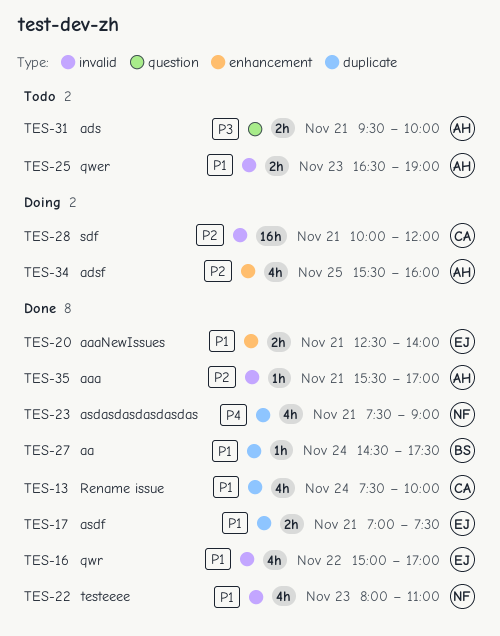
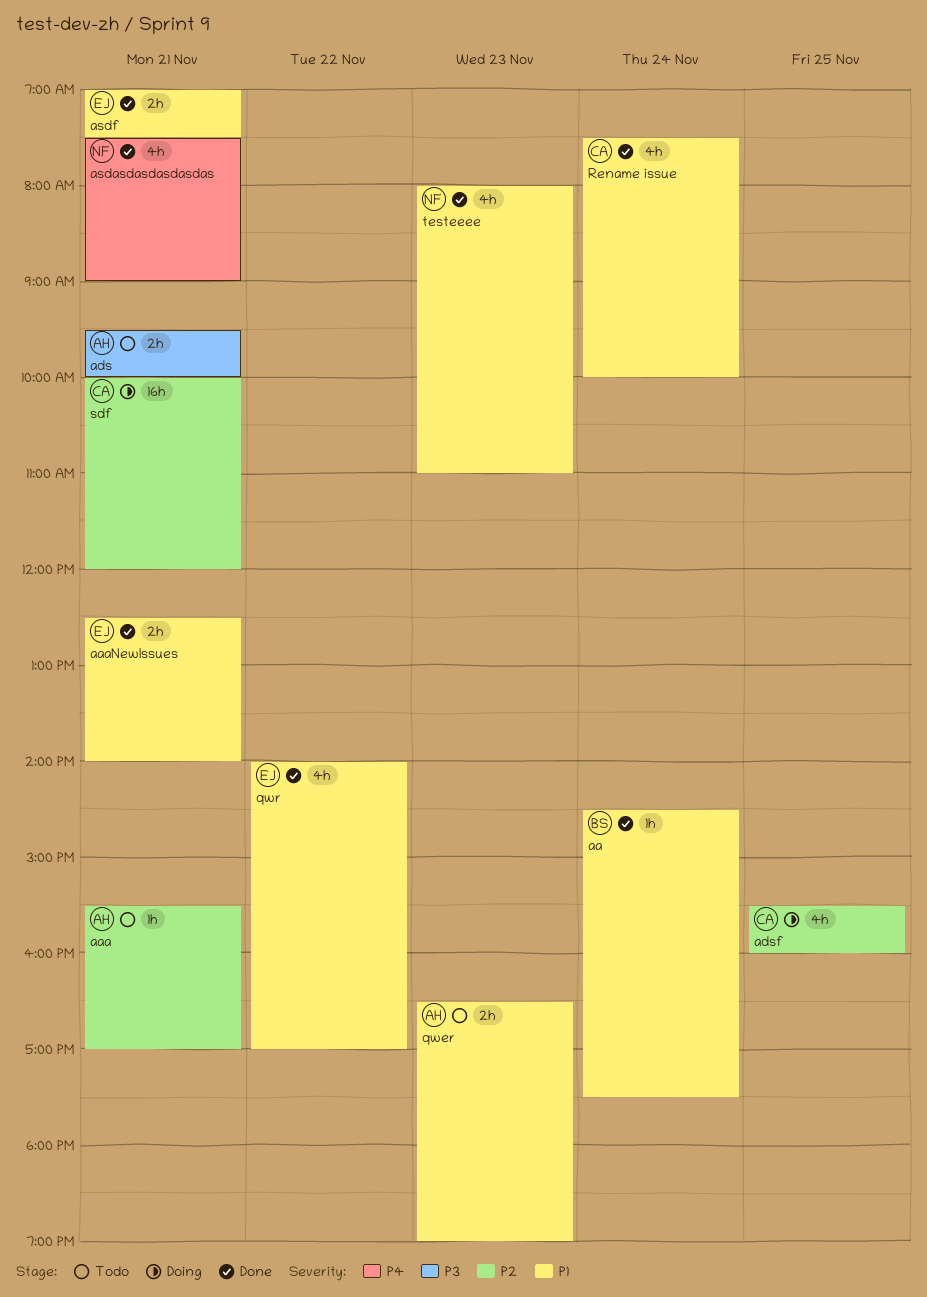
aaa, status: Done -> Todo
adsf, owner: AH -> CA
qwr, begins: 15:00 -> 14:00

